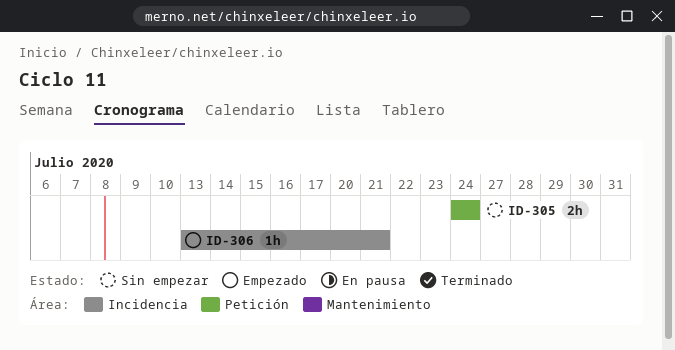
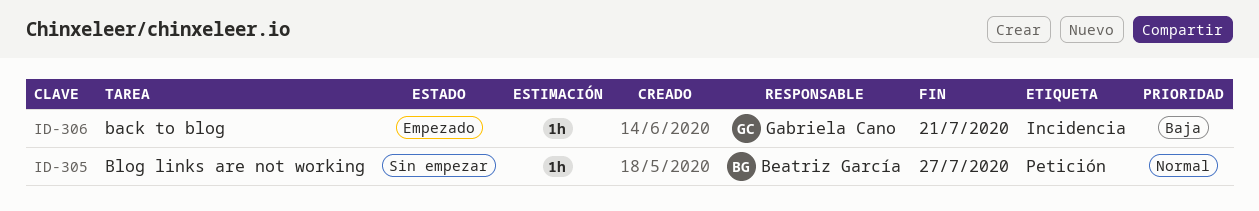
ID-305, estimate: 2h -> 1h
ID-305, due: Jul 24 -> Jul 27

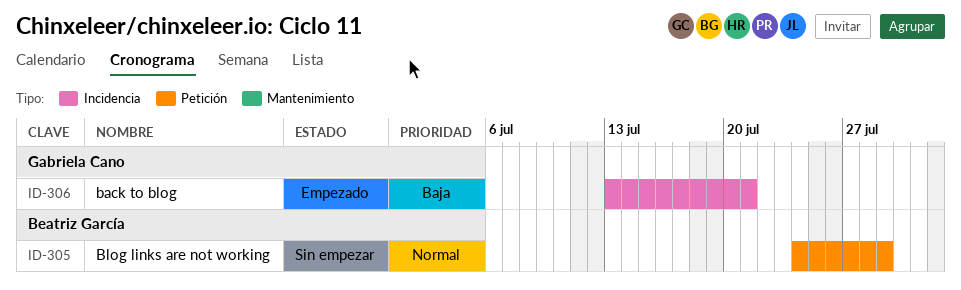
ID-305, due: Jul 27 -> Jul 29

